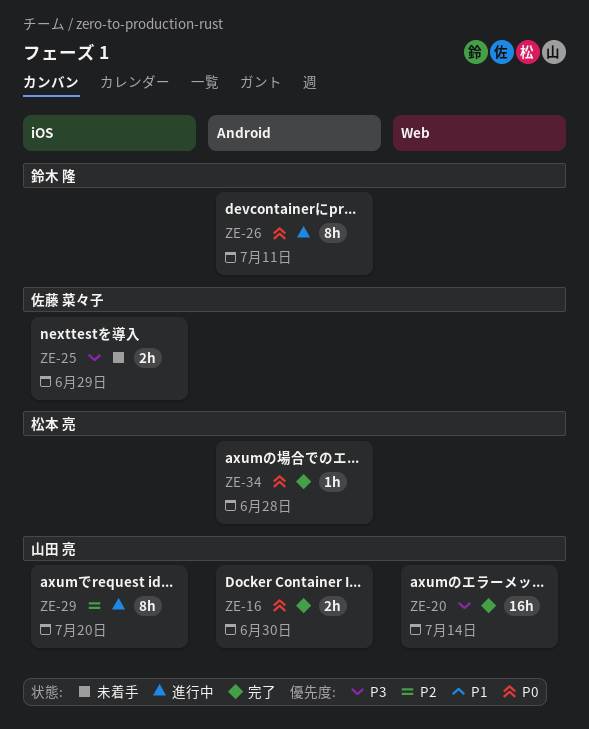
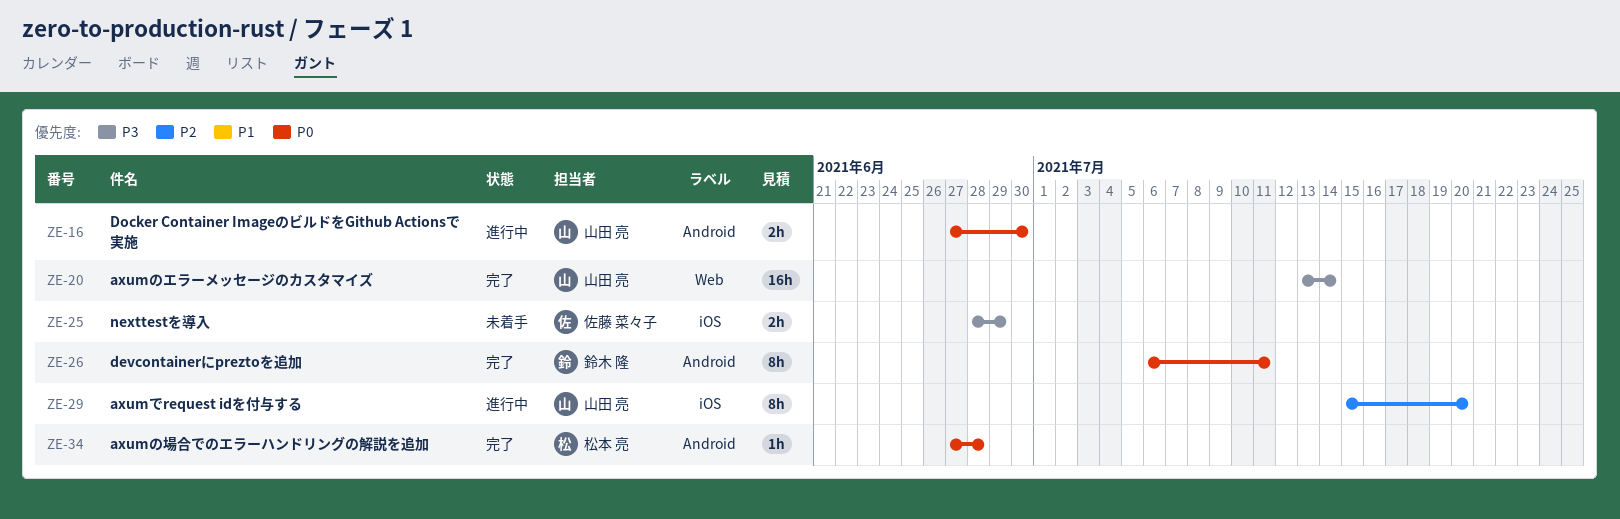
ZE-16, status: 完了 -> 進行中
ZE-26, status: 進行中 -> 完了

